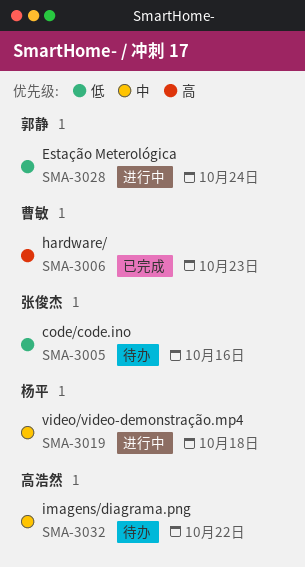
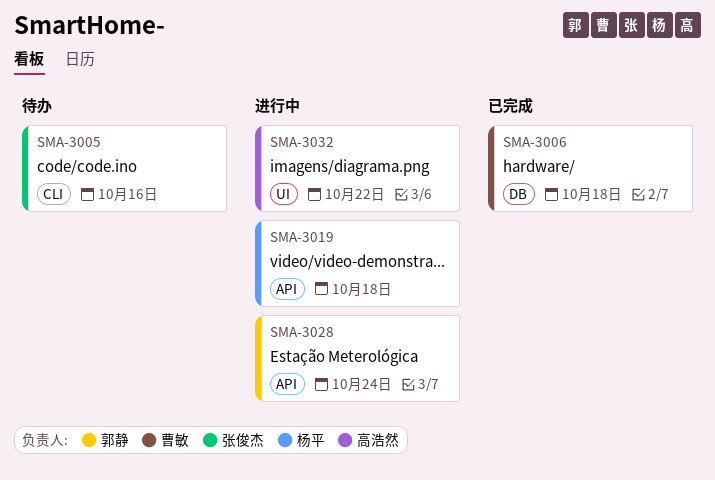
SMA-3006, due: Oct 23 -> Oct 18
SMA-3032, status: 待办 -> 进行中

